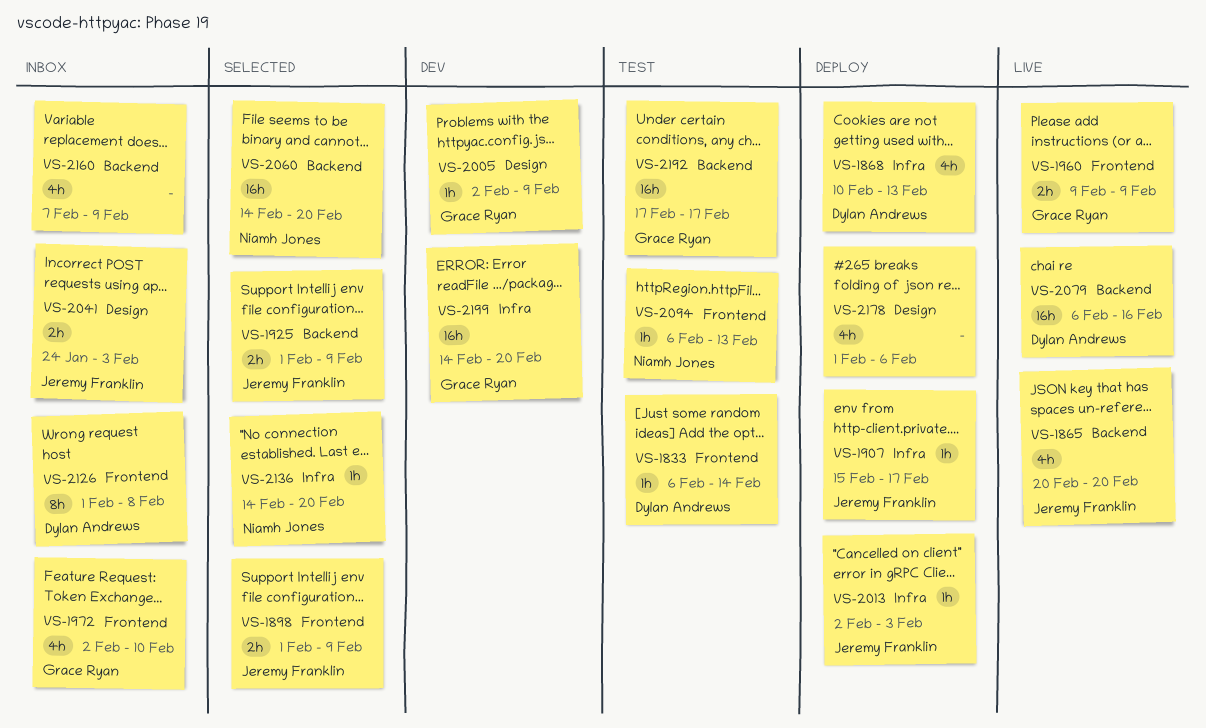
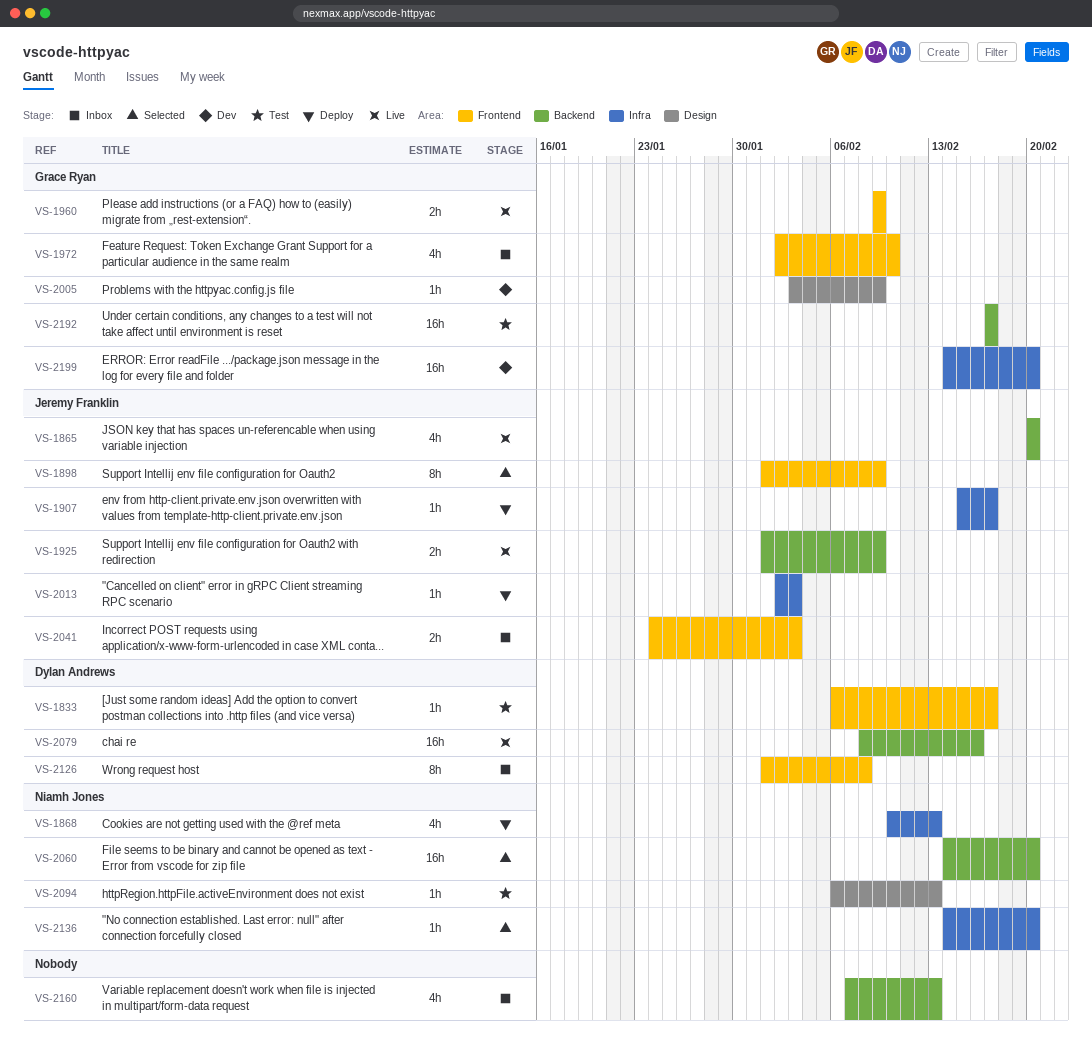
VS-1833, due: Feb 14 -> Feb 17
VS-1868, owner: Dylan Andrews -> Niamh Jones
VS-1898, estimate: 2h -> 8h
VS-1925, status: Selected -> Live
VS-2005, start: Feb 2 -> Feb 3
VS-2041, label: Design -> Frontend
VS-2079, start: Feb 6 -> Feb 8
VS-2094, label: Frontend -> Design
VS-2160, due: Feb 9 -> Feb 13
VS-2178: present -> none

